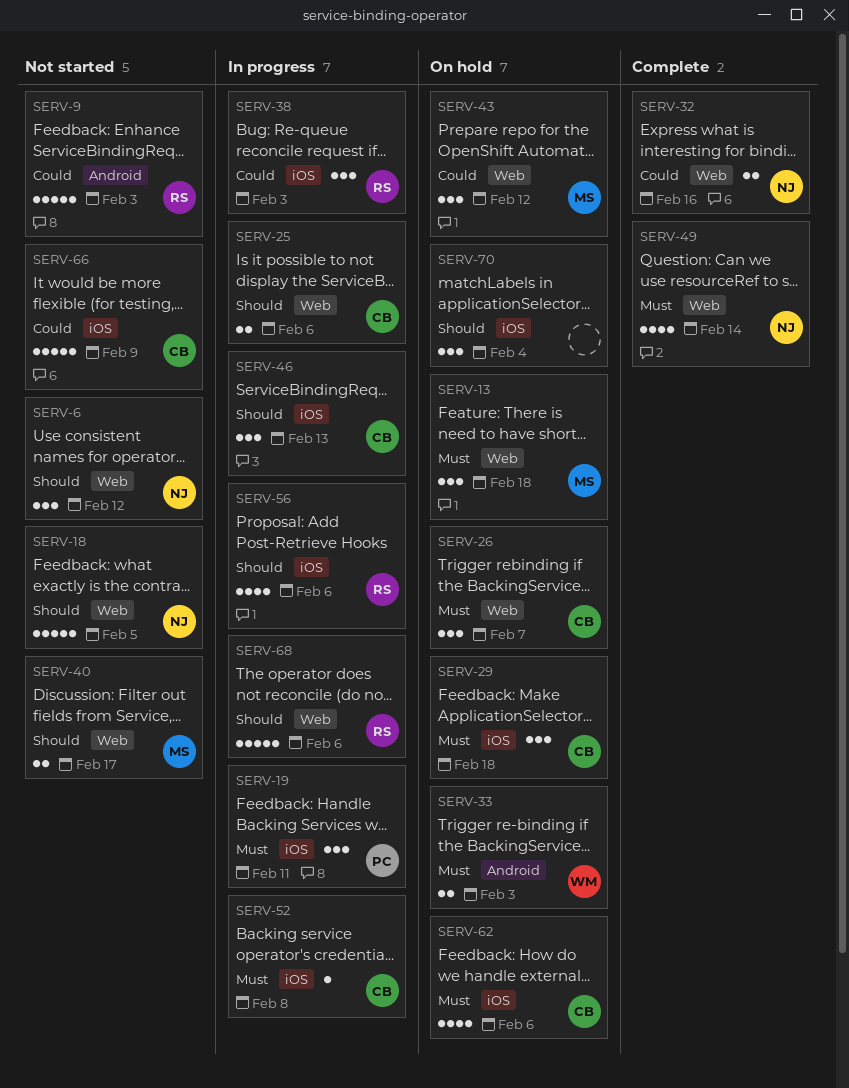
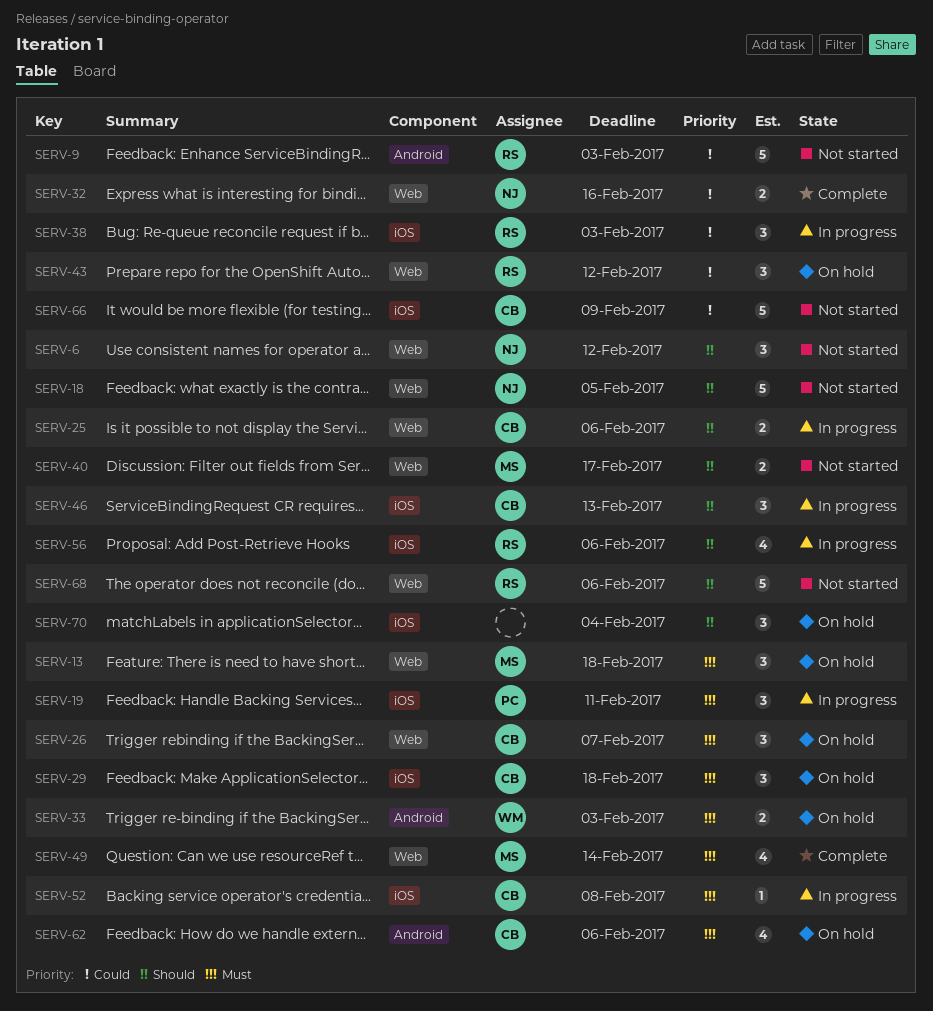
SERV-43, owner: MS -> RS
SERV-49, owner: NJ -> MS
SERV-62, label: iOS -> Android
SERV-68, status: In progress -> Not started

